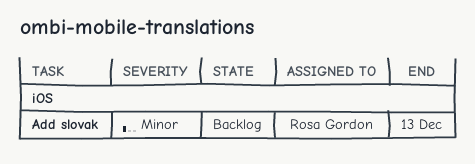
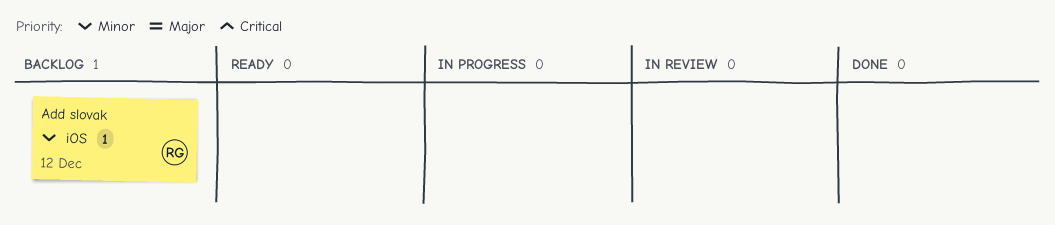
Add slovak, due: Dec 13 -> Dec 12

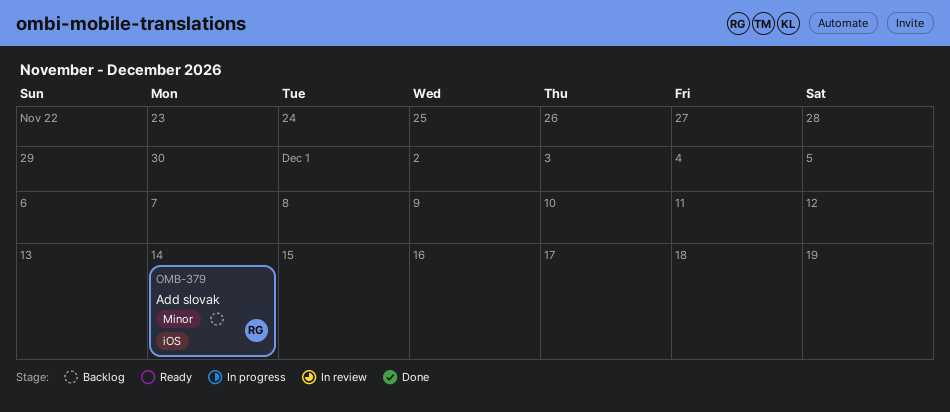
Add slovak, due: Dec 12 -> Dec 14

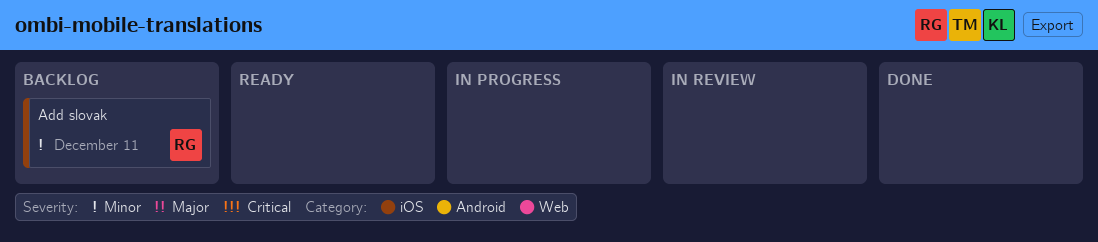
Add slovak, due: Dec 14 -> Dec 11

